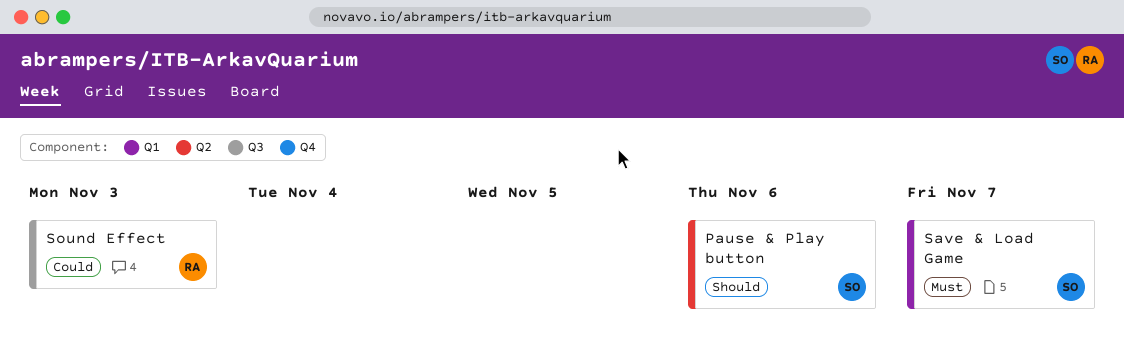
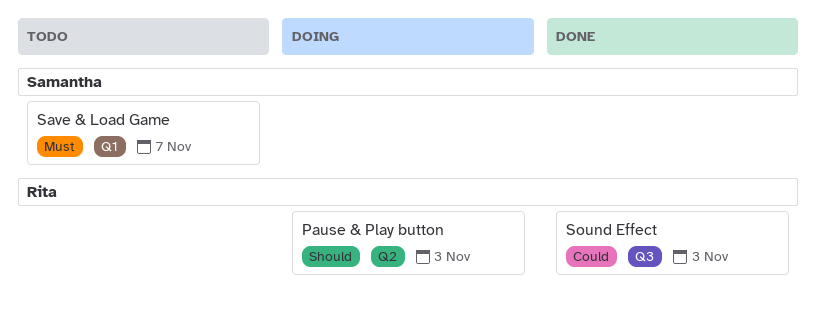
Pause & Play button, owner: Samantha -> Rita
Pause & Play button, due: Nov 6 -> Nov 3

